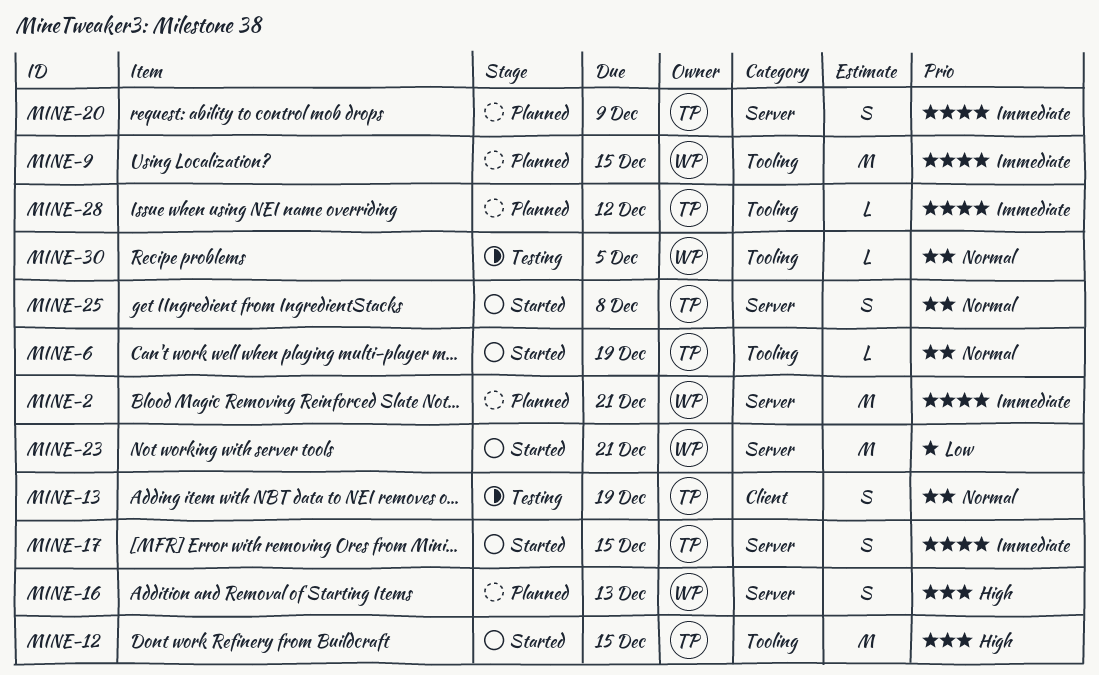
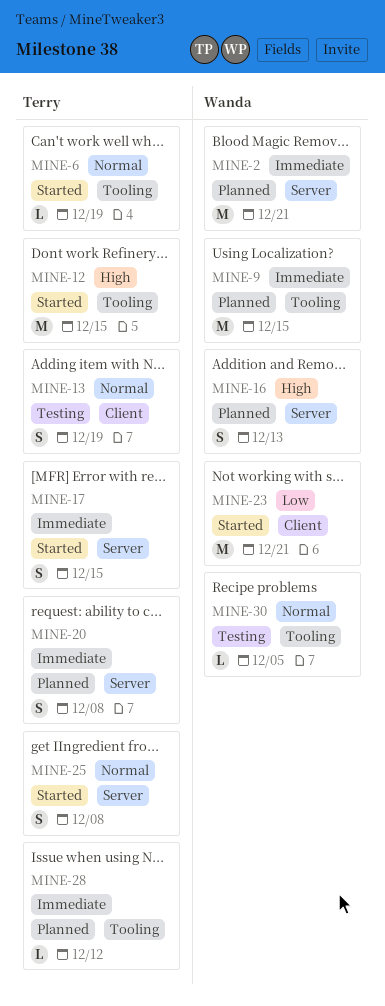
MINE-20, due: Dec 9 -> Dec 8
MINE-23, label: Server -> Client

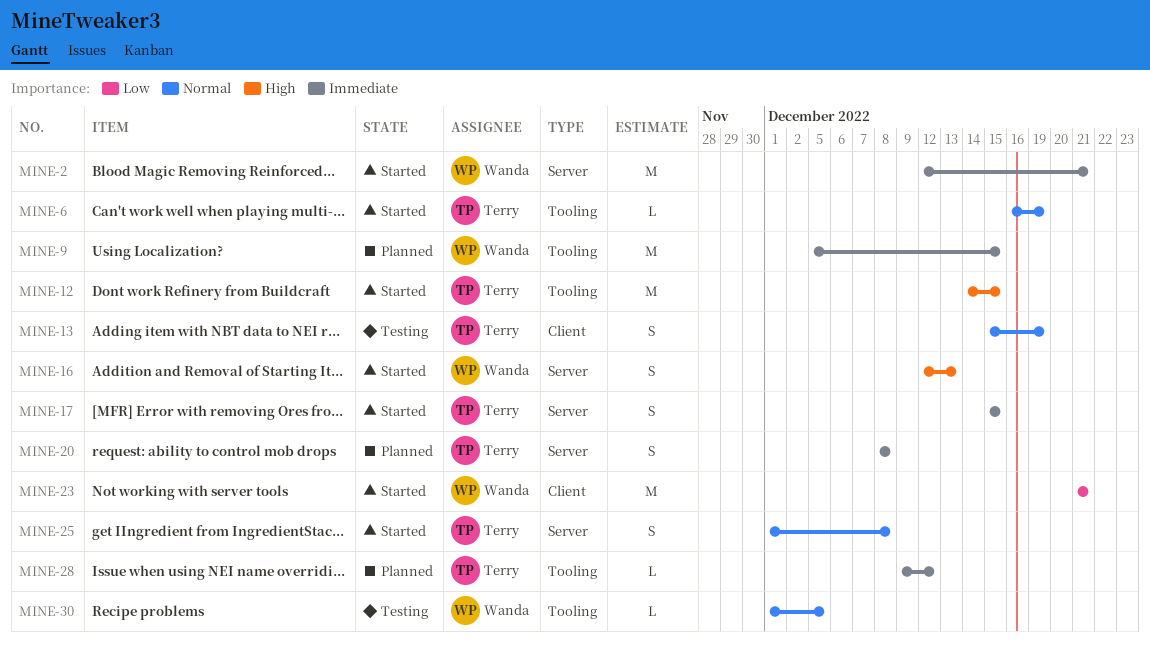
MINE-2, status: Planned -> Started
MINE-16, status: Planned -> Started

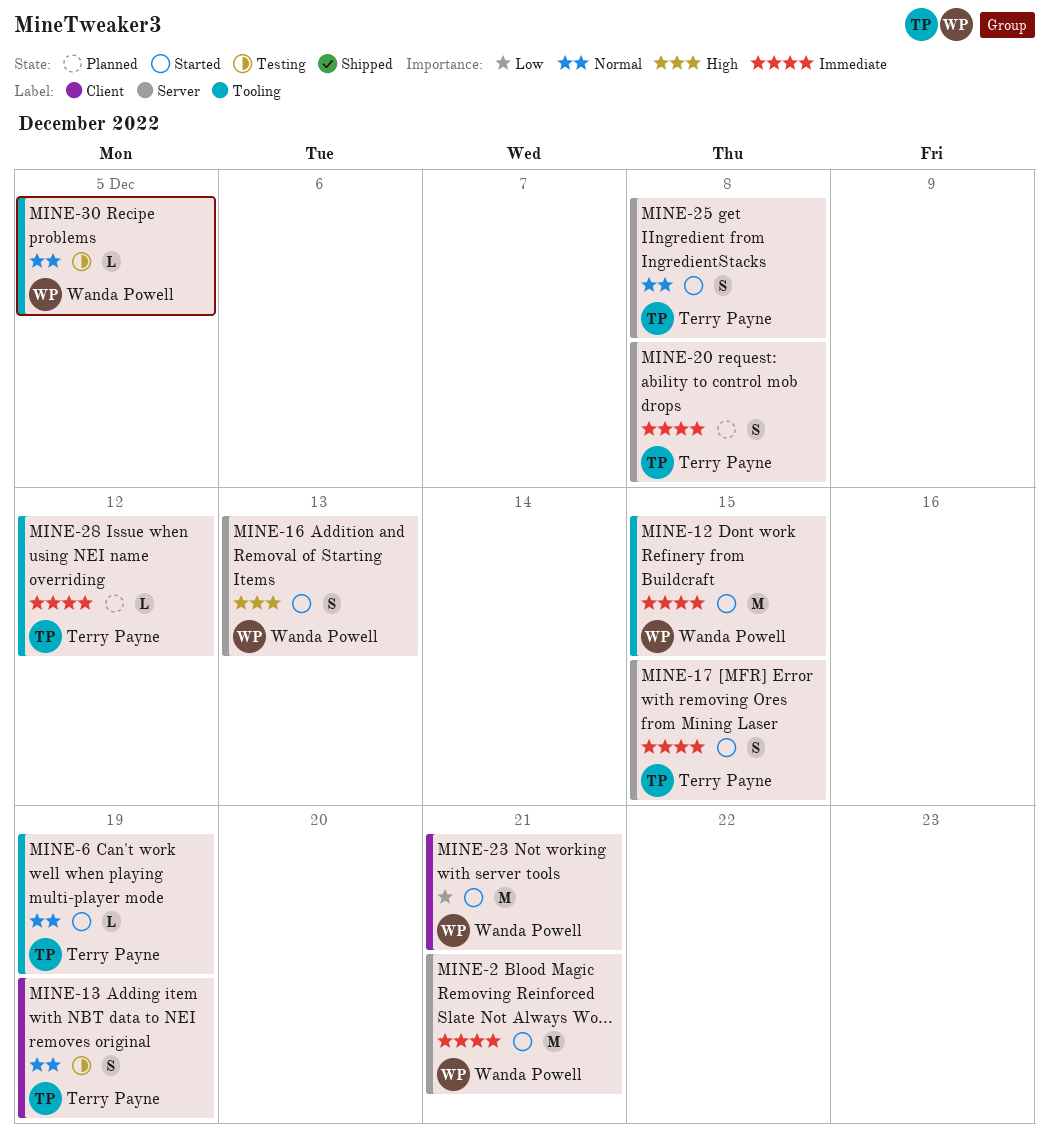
MINE-9: present -> none
MINE-12, owner: Terry Payne -> Wanda Powell
MINE-12, priority: High -> Immediate

